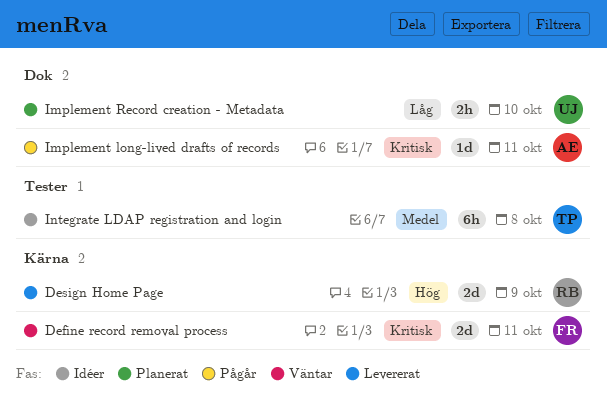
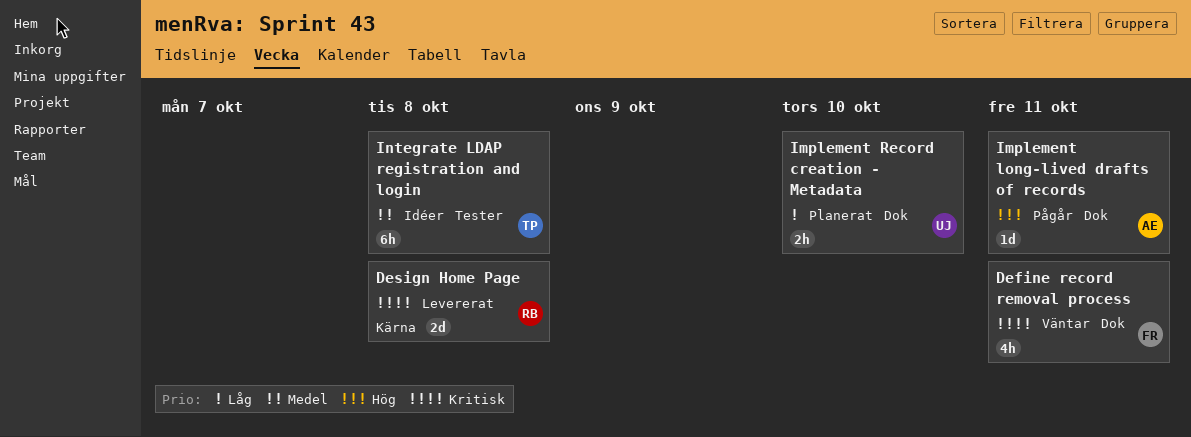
Define record removal process, label: Kärna -> Dok
Define record removal process, estimate: 2d -> 4h
Design Home Page, priority: Hög -> Kritisk
Design Home Page, due: Oct 9 -> Oct 8
Implement long-lived drafts of records, priority: Kritisk -> Hög

